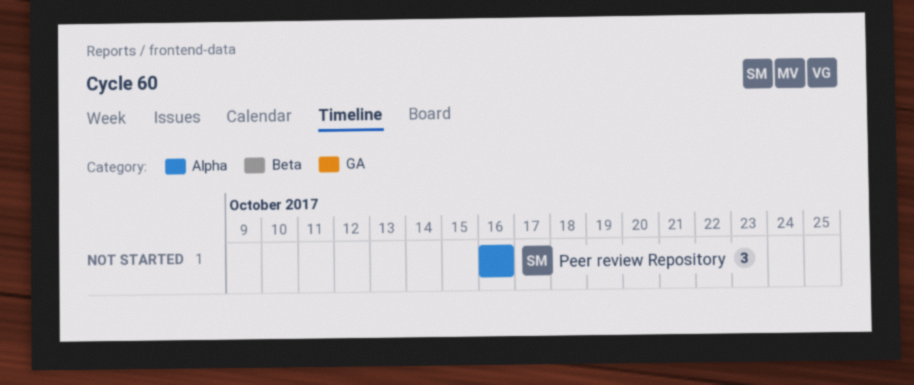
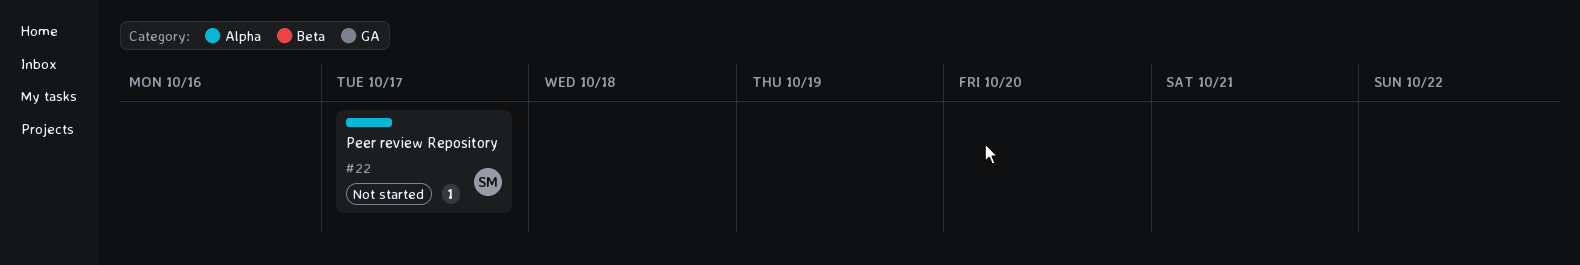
Peer review Repository, estimate: 3 -> 1
Peer review Repository, due: Oct 16 -> Oct 17

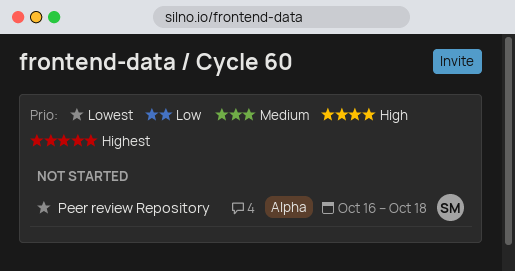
Peer review Repository, due: Oct 17 -> Oct 18

